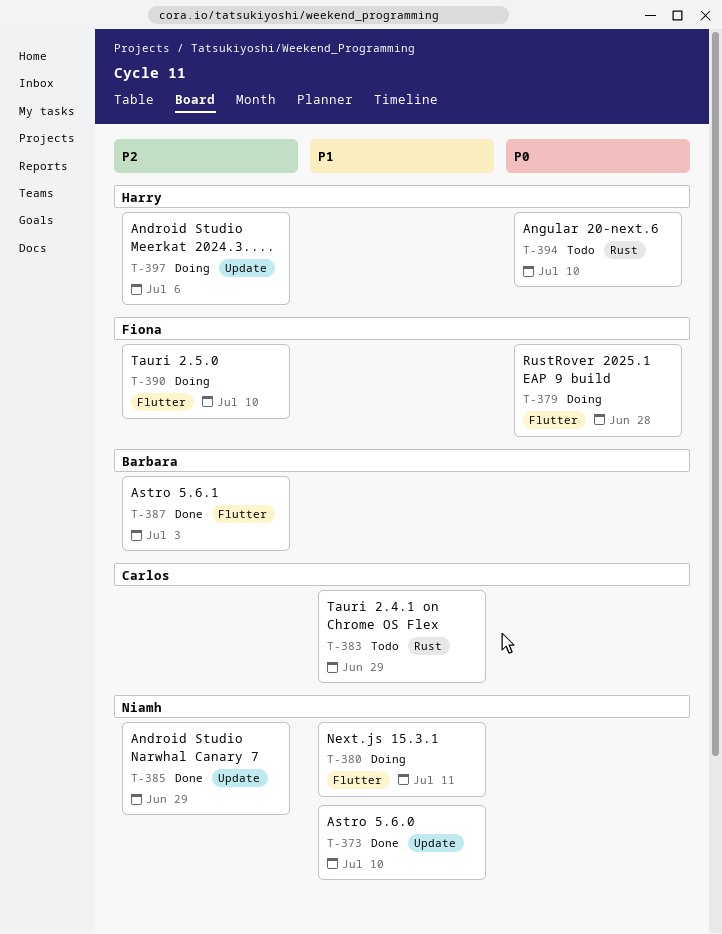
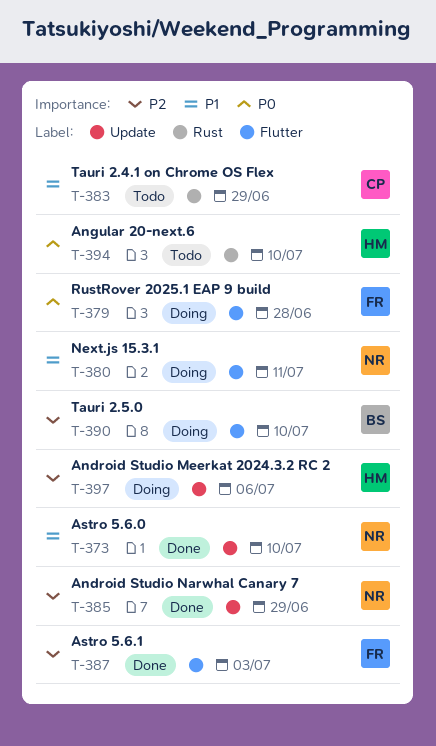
T-387, owner: Barbara -> Fiona
T-390, owner: Fiona -> Barbara

